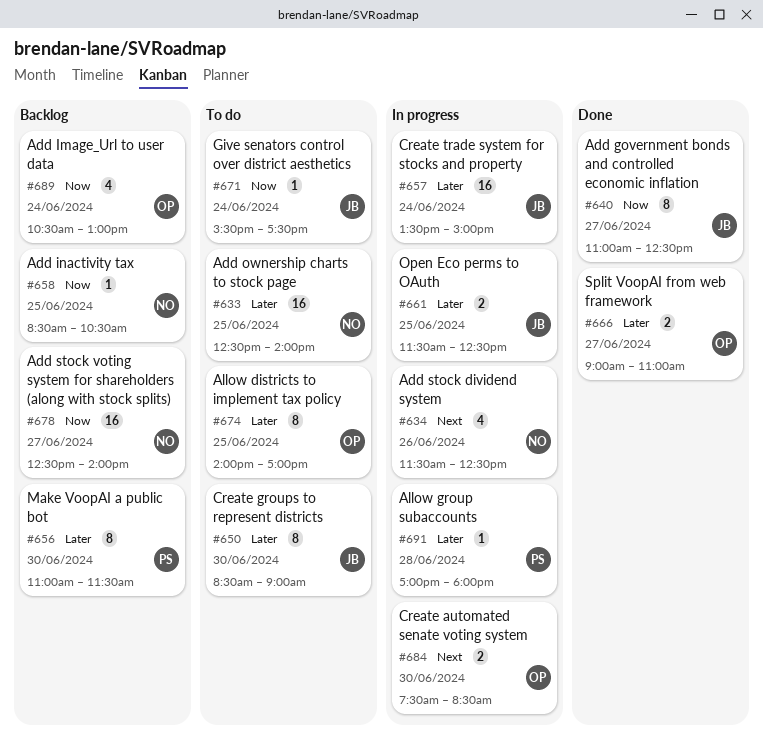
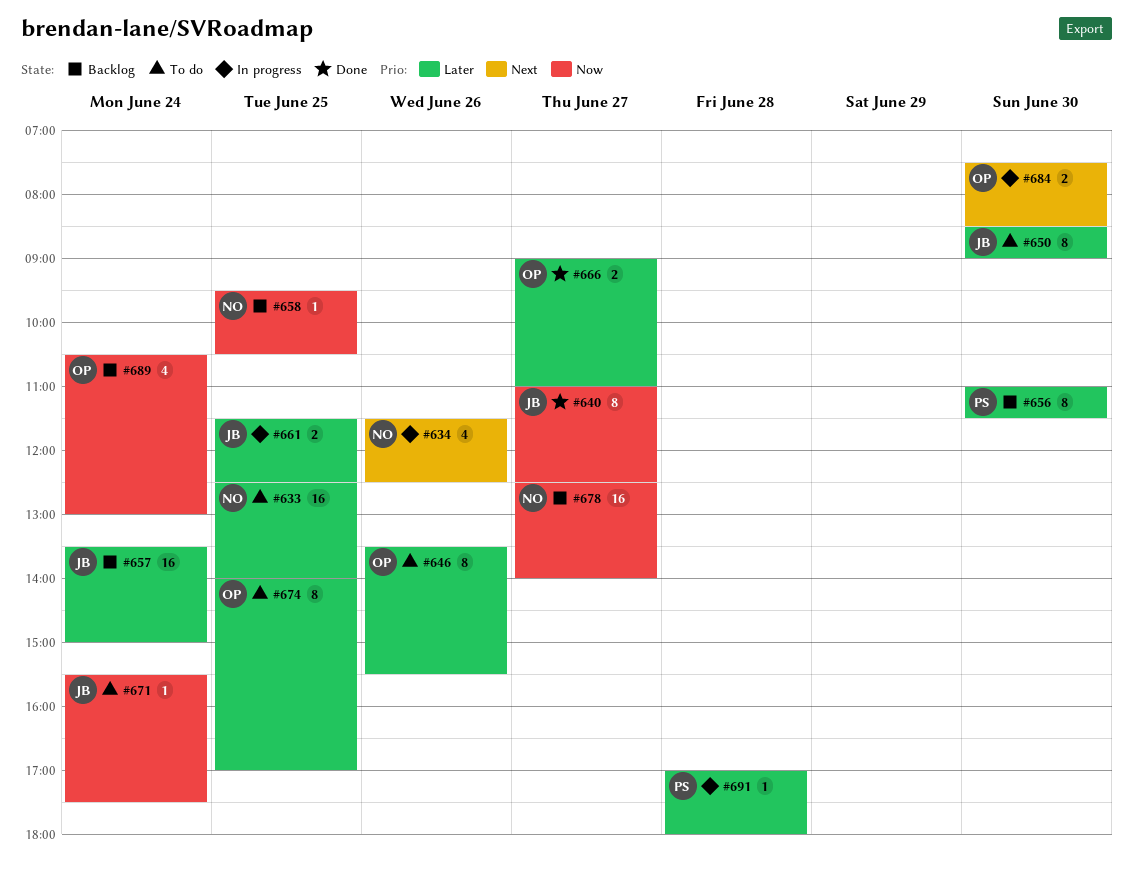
#646: none -> present
#657, status: In progress -> Backlog
#658, begins: 08:30 -> 09:30

